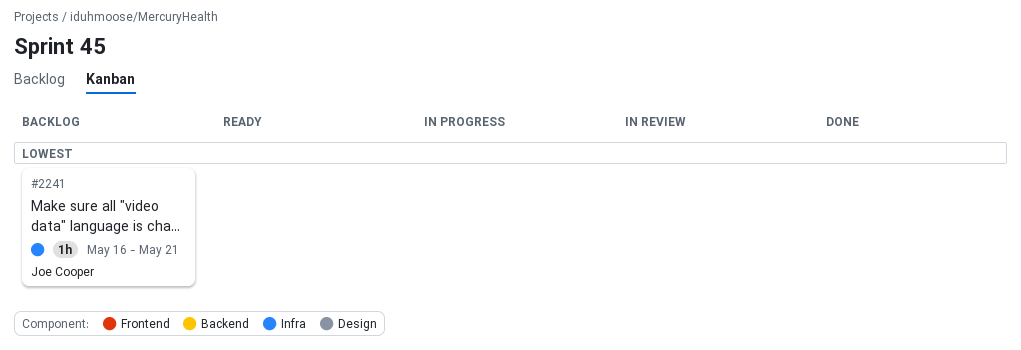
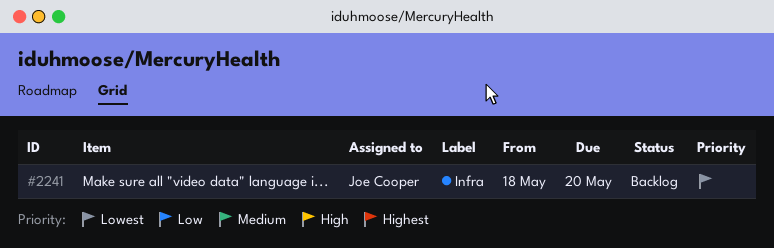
#2241, start: May 16 -> May 18
#2241, due: May 21 -> May 20

